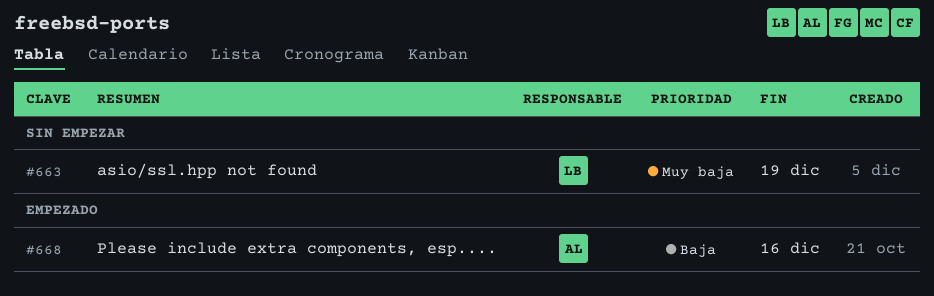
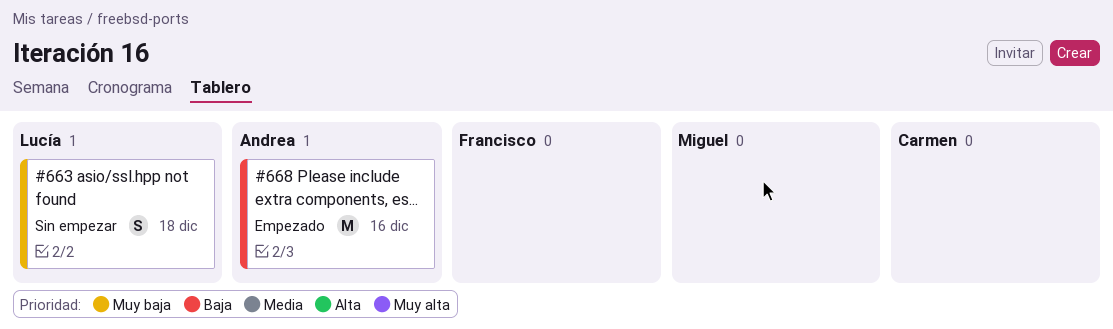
#663, due: Dec 19 -> Dec 18

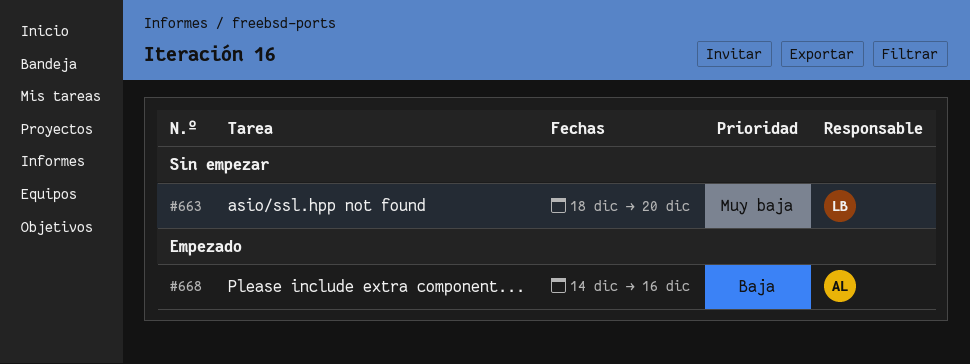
#663, due: Dec 18 -> Dec 20

